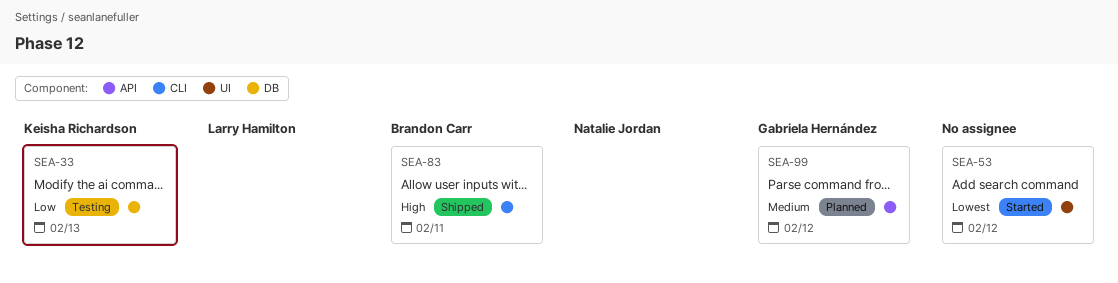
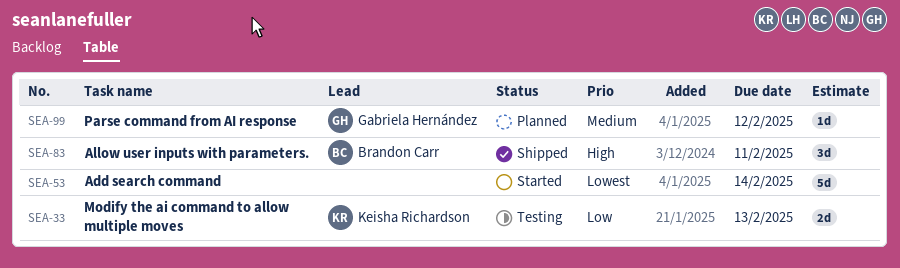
SEA-53, due: Feb 12 -> Feb 14

